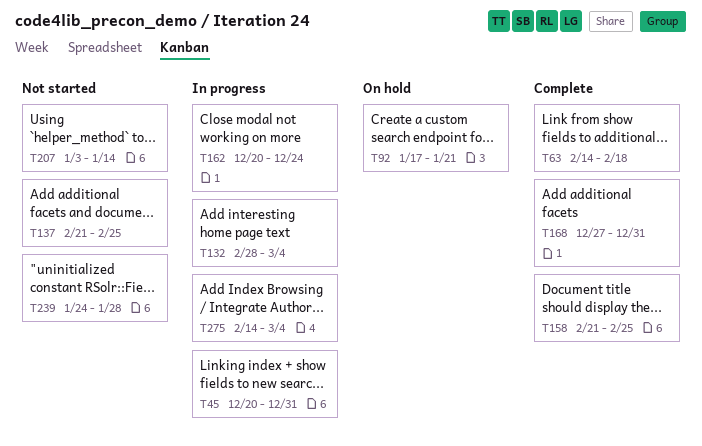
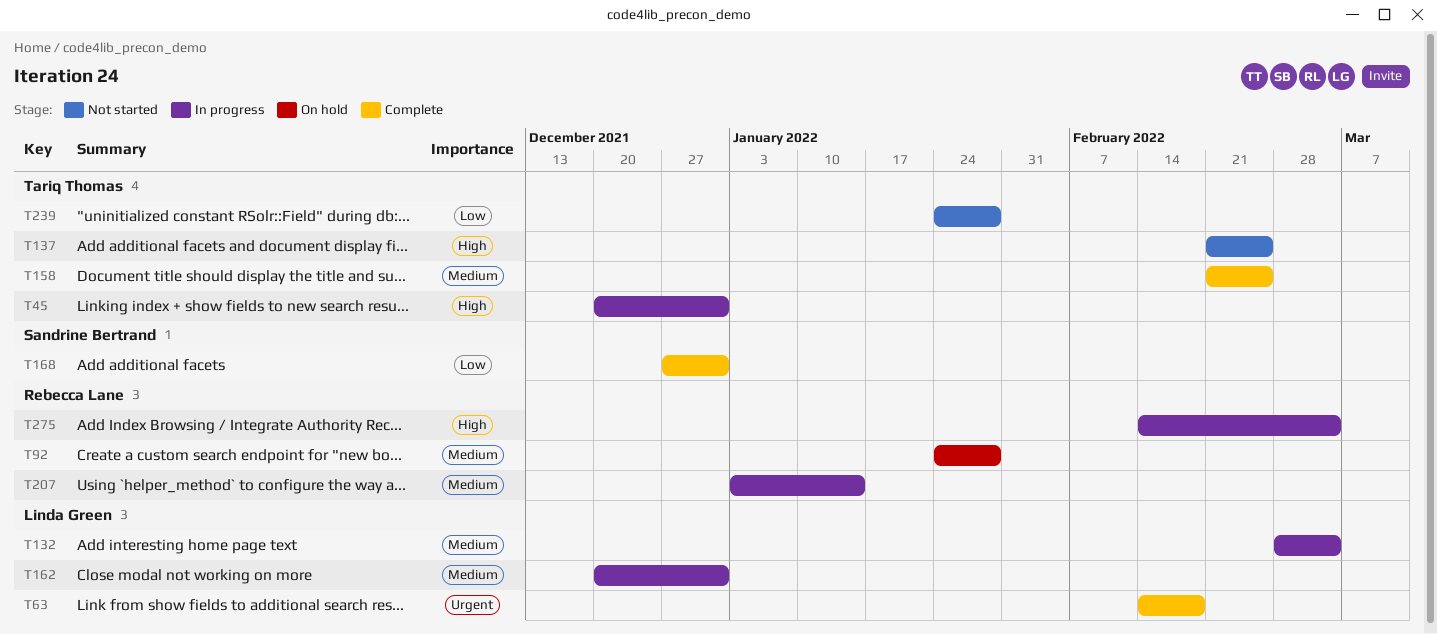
T92, start: Jan 17 -> Jan 24
T92, due: Jan 21 -> Jan 28
T162, due: Dec 24 -> Dec 31
T207, status: Not started -> In progress

